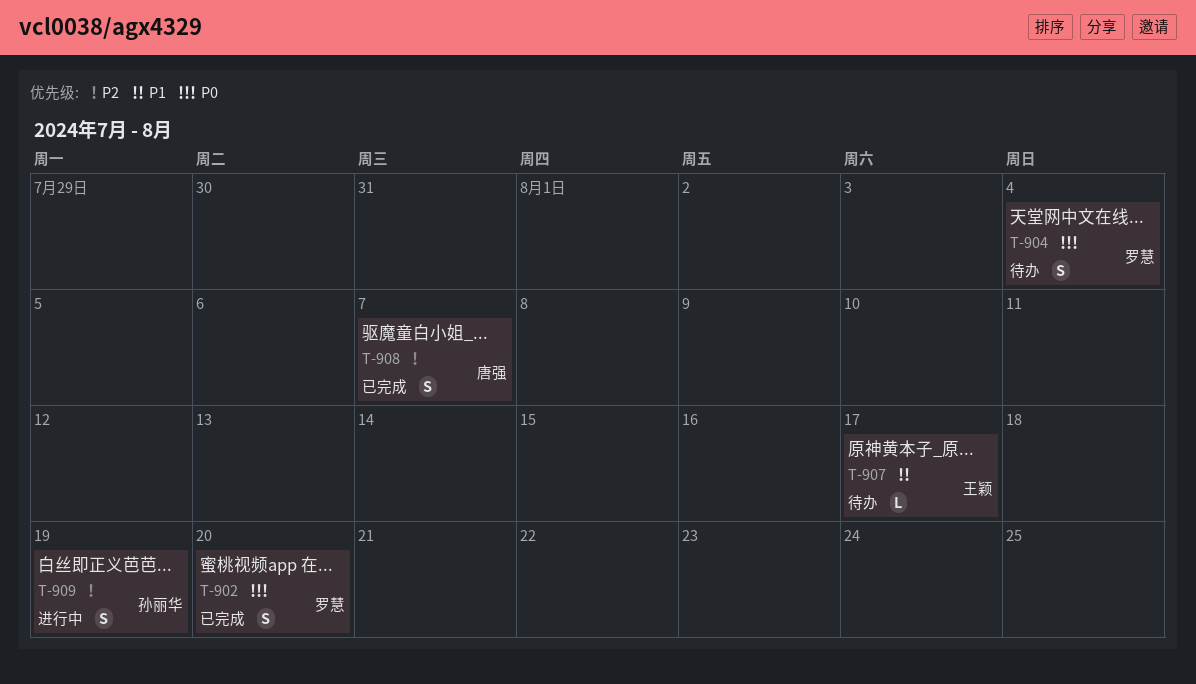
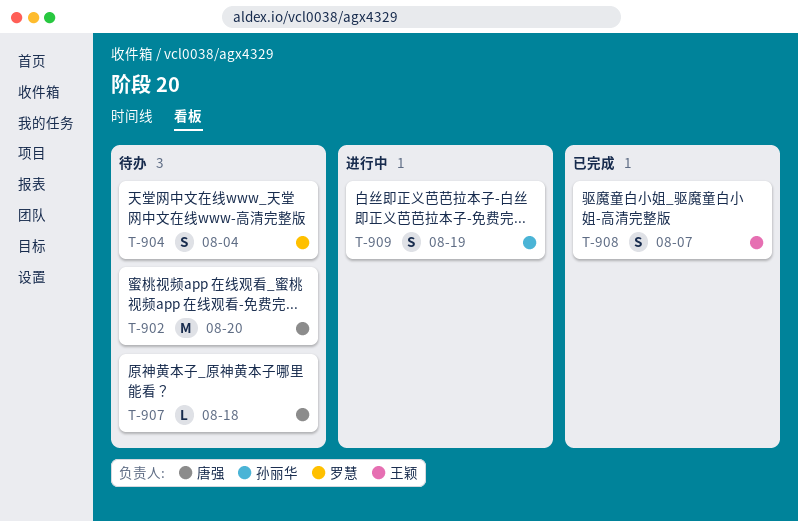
T-902, status: 已完成 -> 待办
T-902, owner: 罗慧 -> 唐强
T-902, estimate: S -> M
T-907, owner: 王颖 -> 唐强
T-907, due: Aug 17 -> Aug 18
T-908, owner: 唐强 -> 王颖

